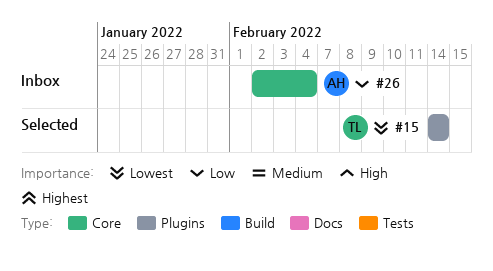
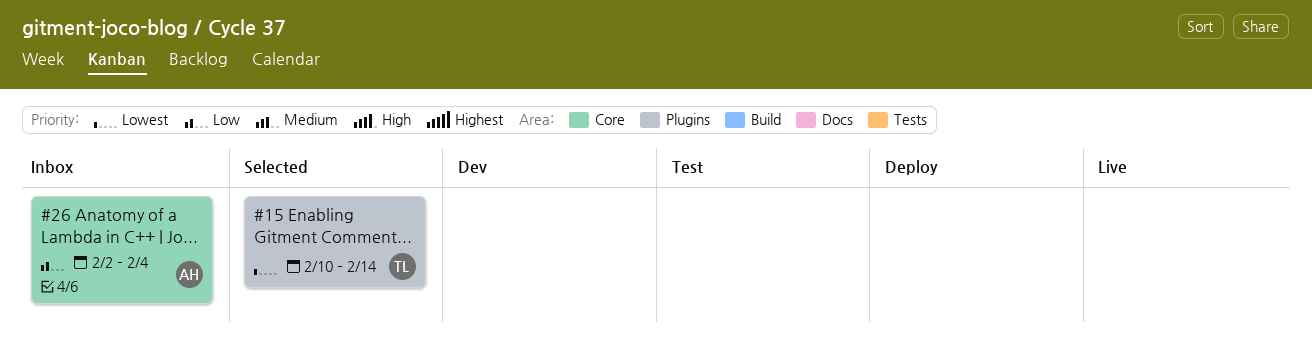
#15, start: Feb 14 -> Feb 10

